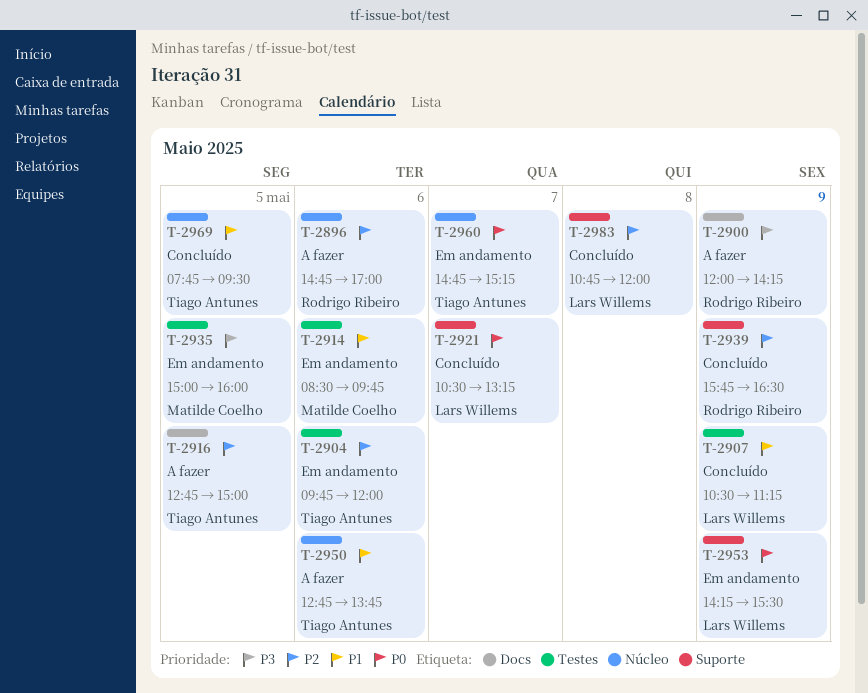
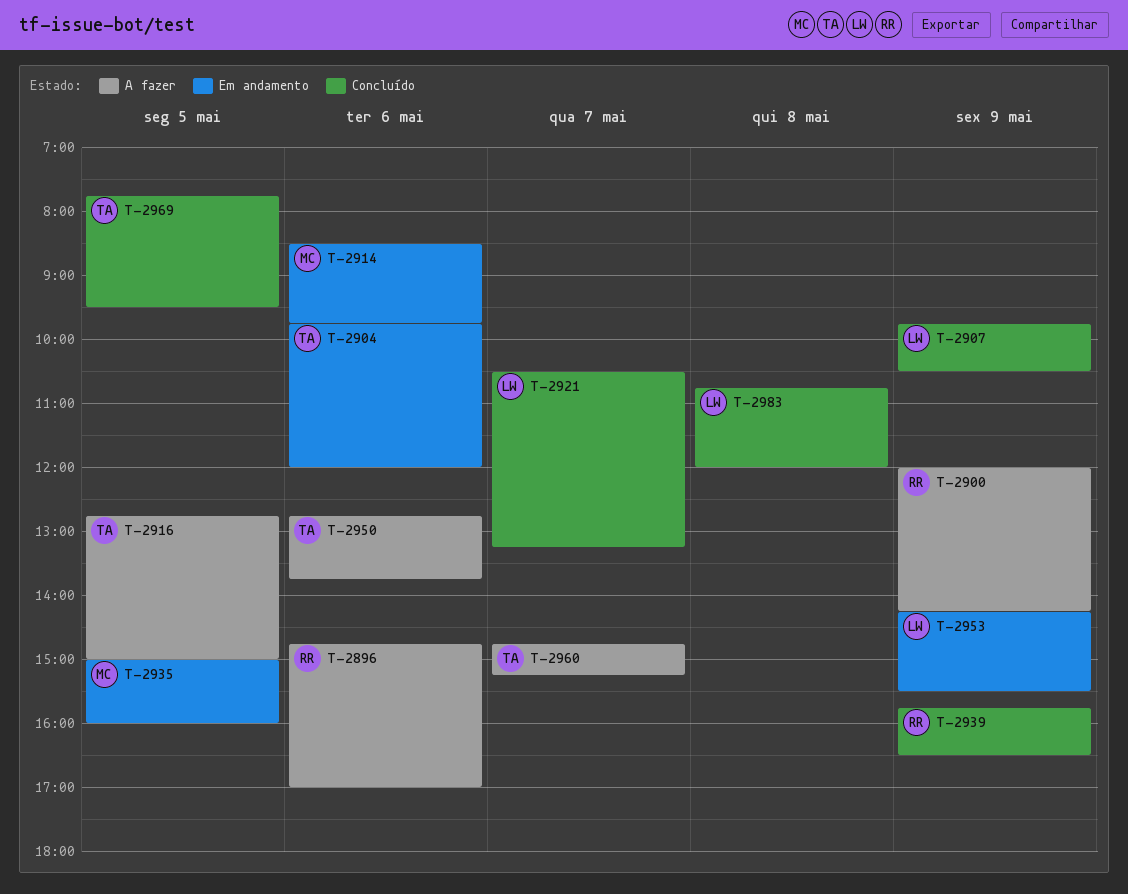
T-2907, begins: 10:30 -> 09:45
T-2907, ends: 11:15 -> 10:30
T-2960, status: Em andamento -> A fazer

